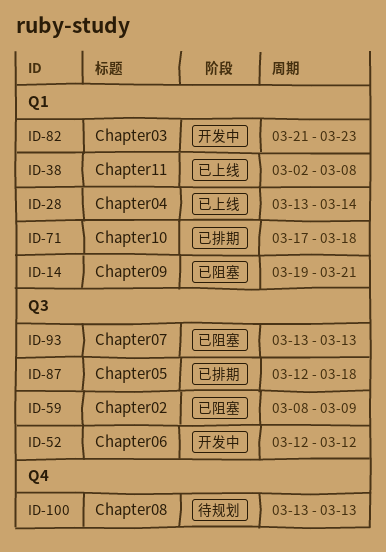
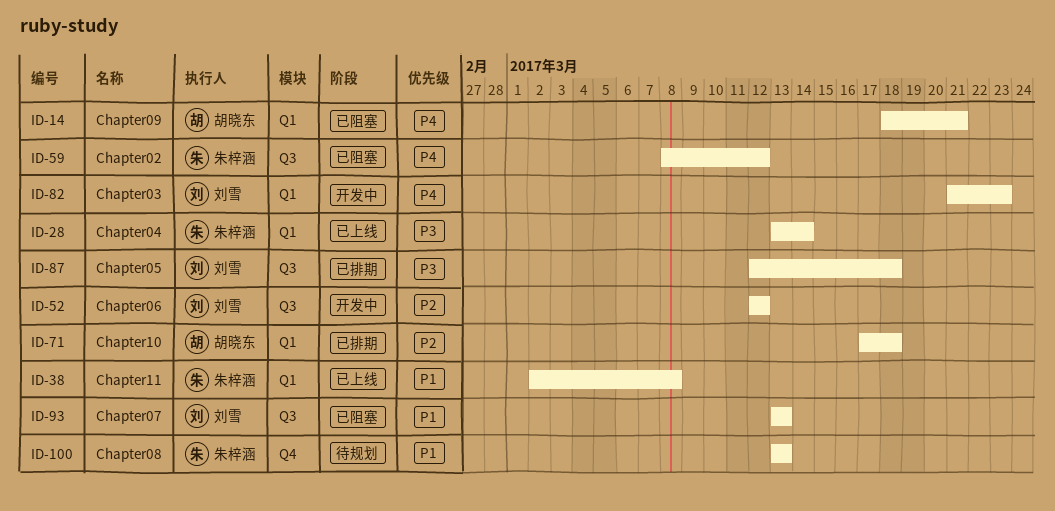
ID-14, start: Mar 19 -> Mar 18
ID-59, due: Mar 9 -> Mar 12

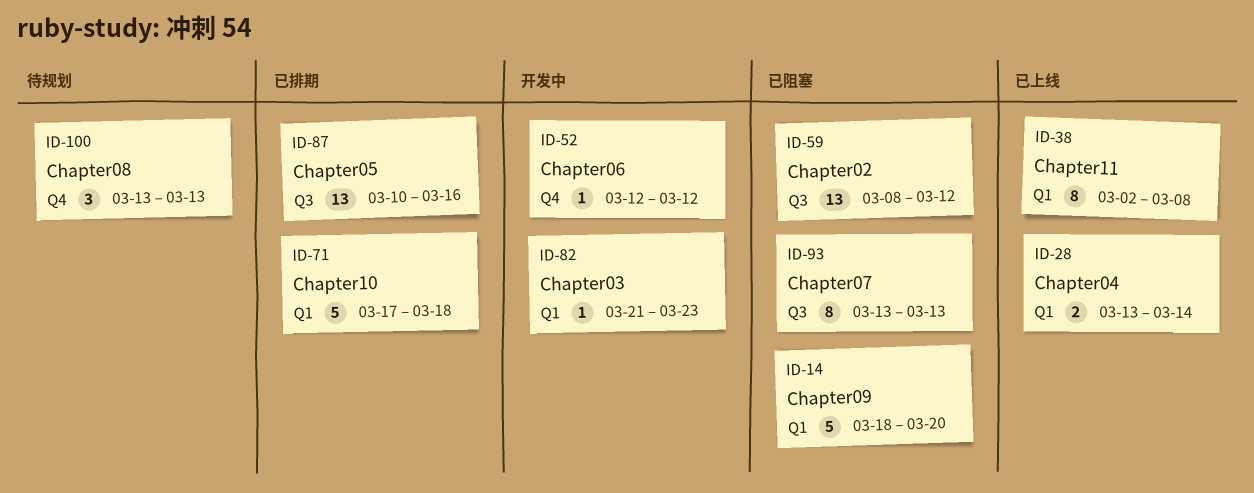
ID-14, due: Mar 21 -> Mar 20
ID-52, label: Q3 -> Q4
ID-87, start: Mar 12 -> Mar 10
ID-87, due: Mar 18 -> Mar 16

